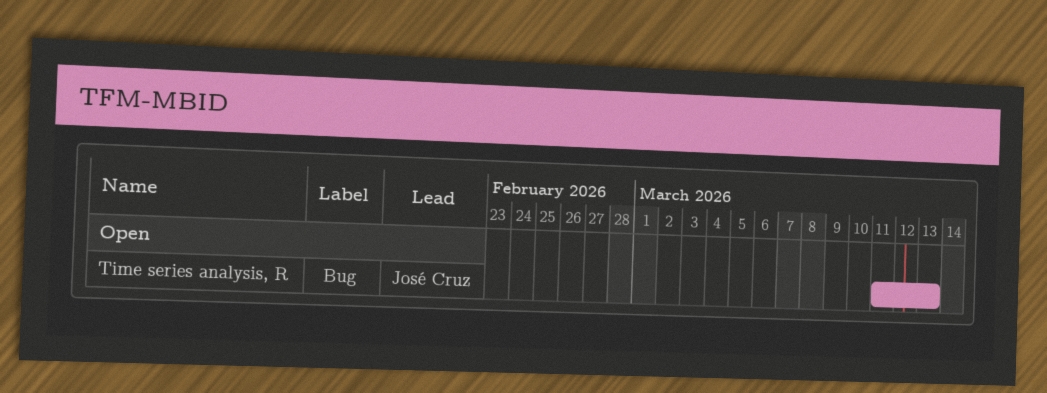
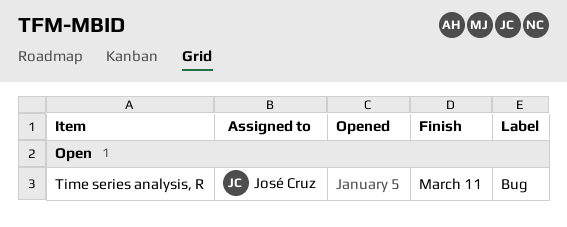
Time series analysis, R, due: Mar 13 -> Mar 11

